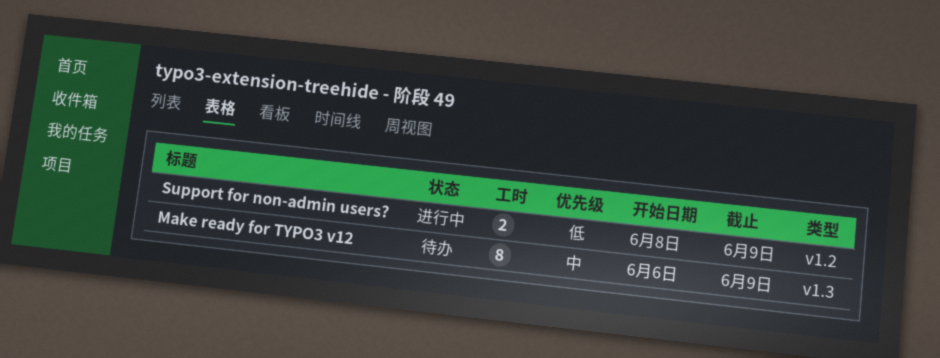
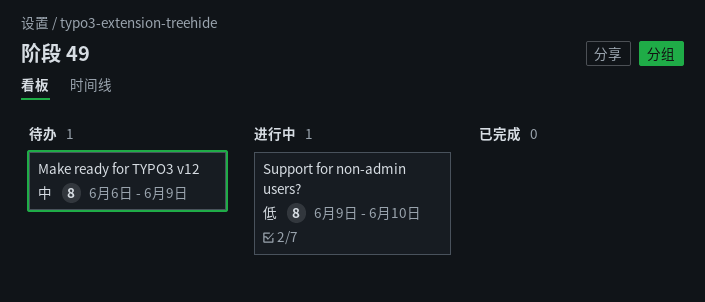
Support for non-admin users?, estimate: 2 -> 8
Support for non-admin users?, start: Jun 8 -> Jun 9
Support for non-admin users?, due: Jun 9 -> Jun 10

